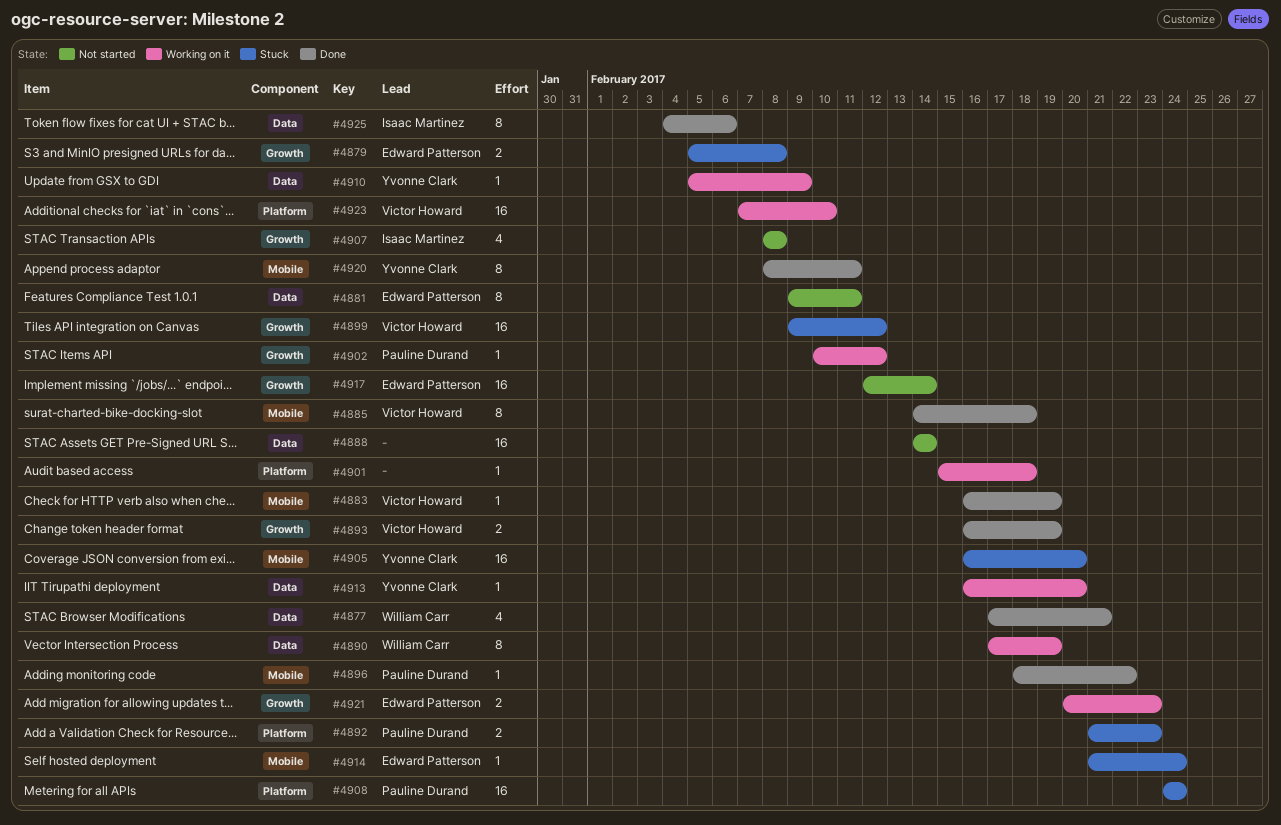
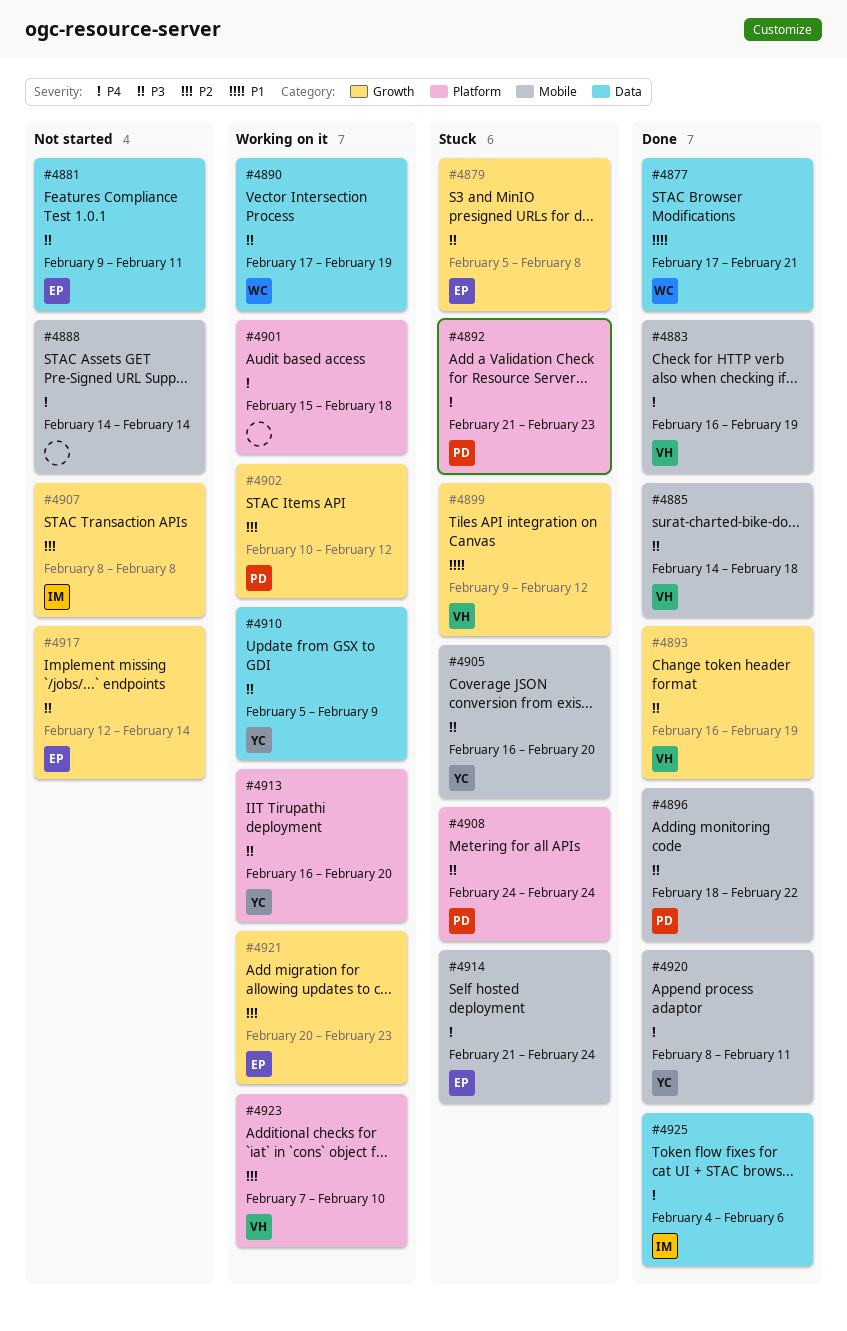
#4888, label: Data -> Mobile
#4913, label: Data -> Platform

